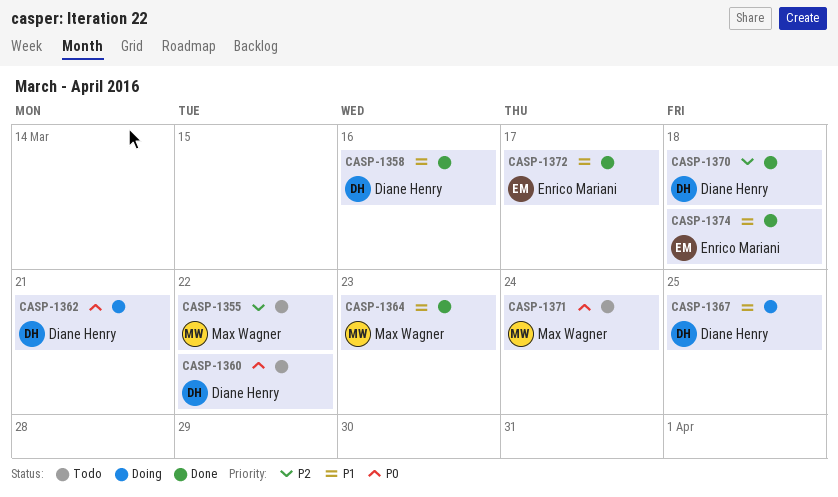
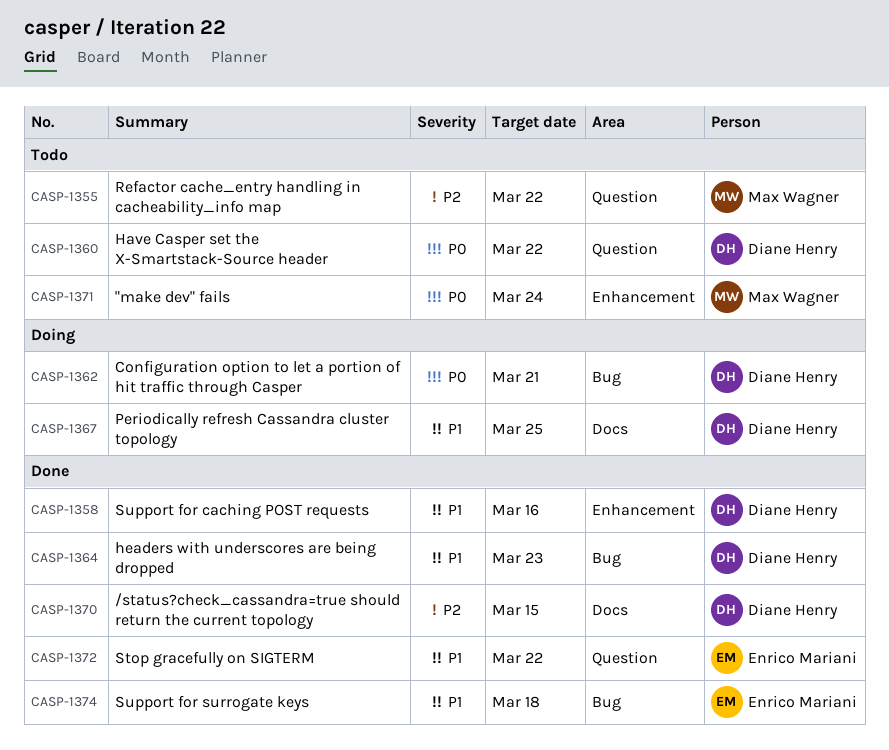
CASP-1364, owner: Max Wagner -> Diane Henry
CASP-1370, due: Mar 18 -> Mar 15
CASP-1372, due: Mar 17 -> Mar 22

